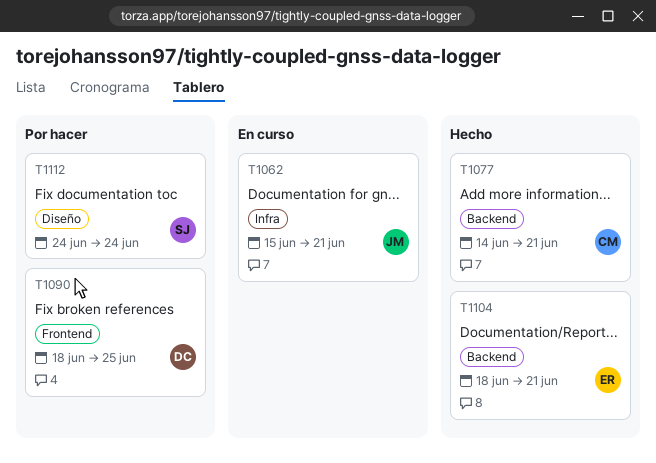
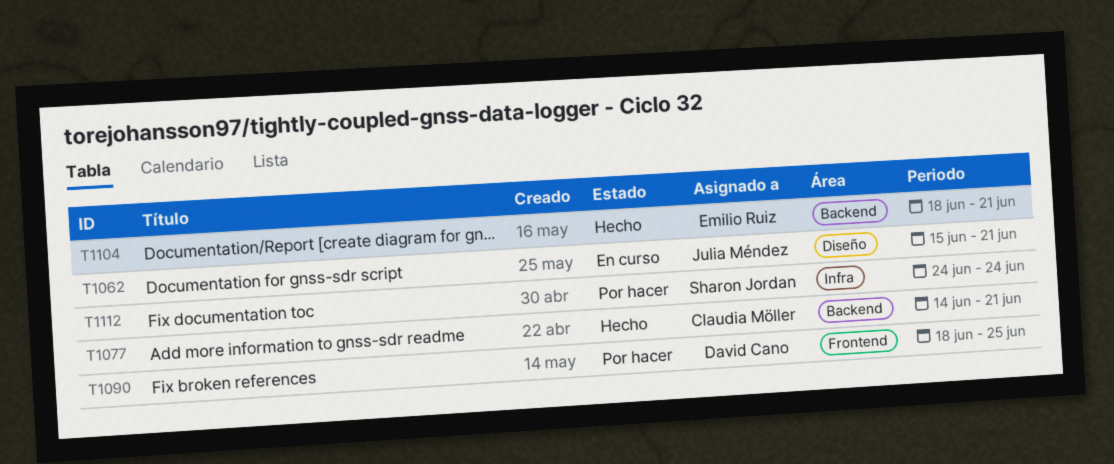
T1062, label: Infra -> Diseño
T1112, label: Diseño -> Infra

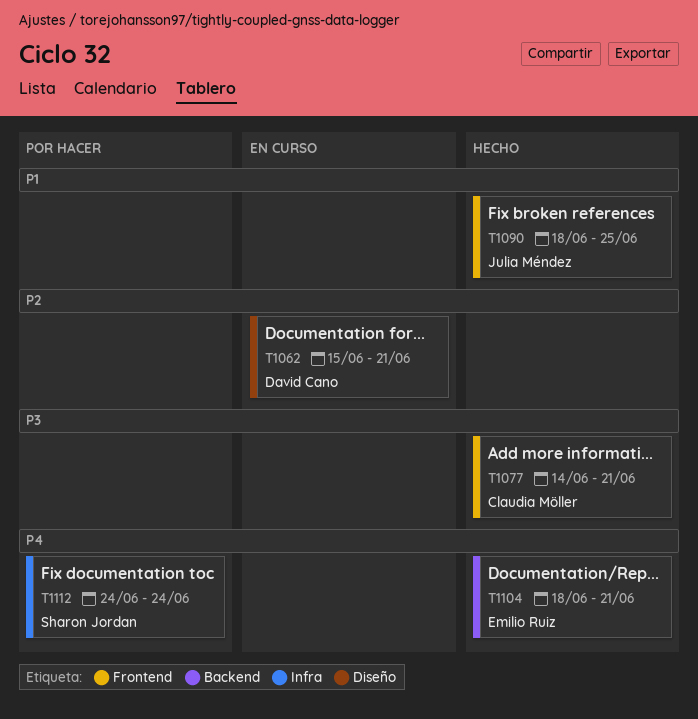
T1062, owner: Julia Méndez -> David Cano
T1077, label: Backend -> Frontend
T1090, status: Por hacer -> Hecho
T1090, owner: David Cano -> Julia Méndez

